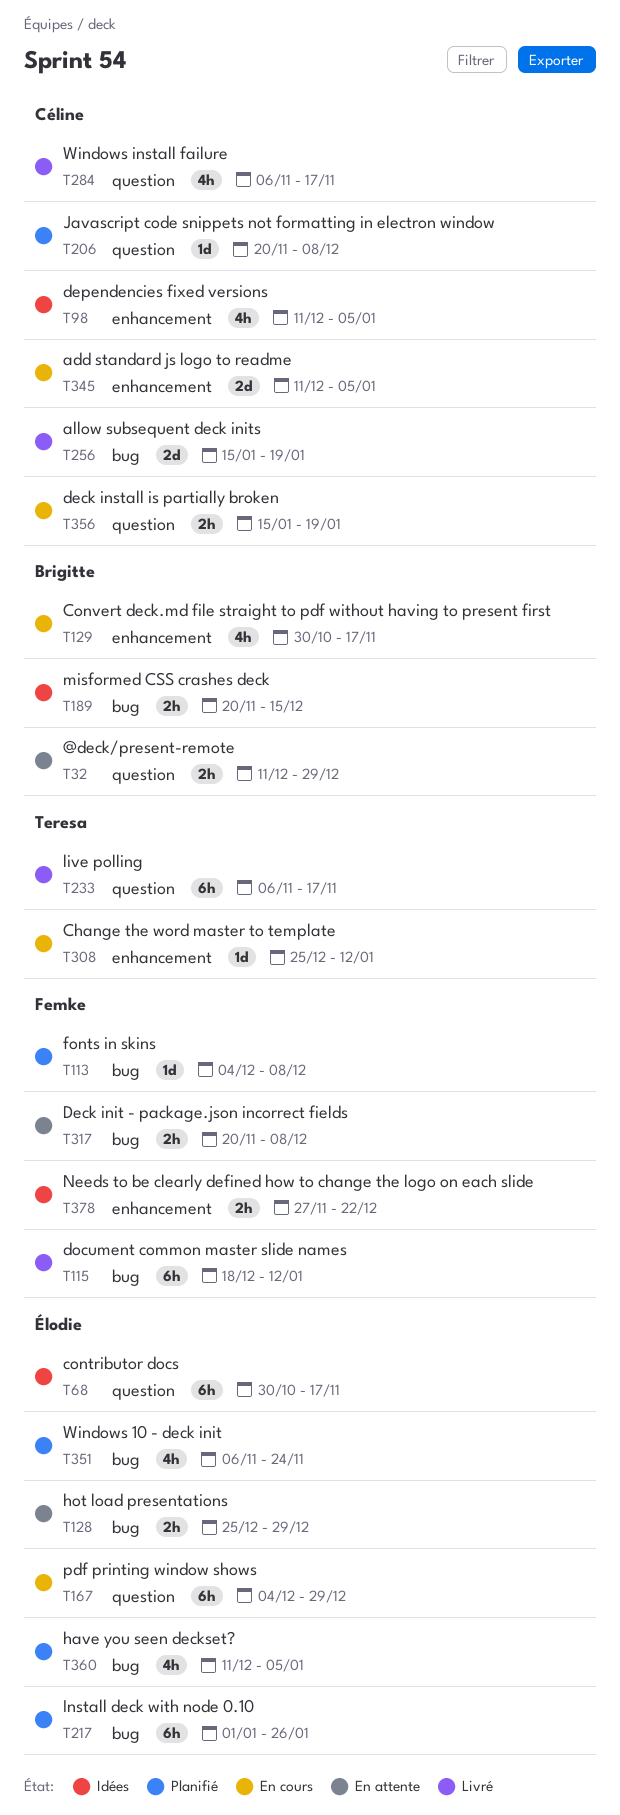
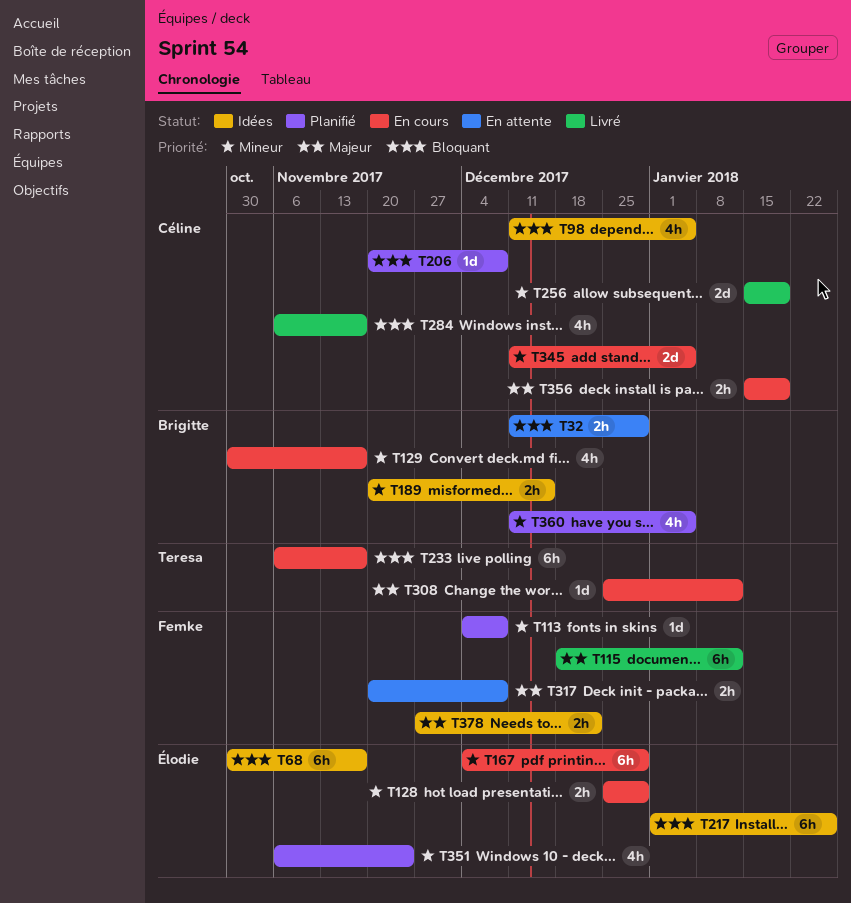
T128, status: En attente -> En cours
T217, status: Planifié -> Idées
T233, status: Livré -> En cours
T360, owner: Élodie -> Brigitte

